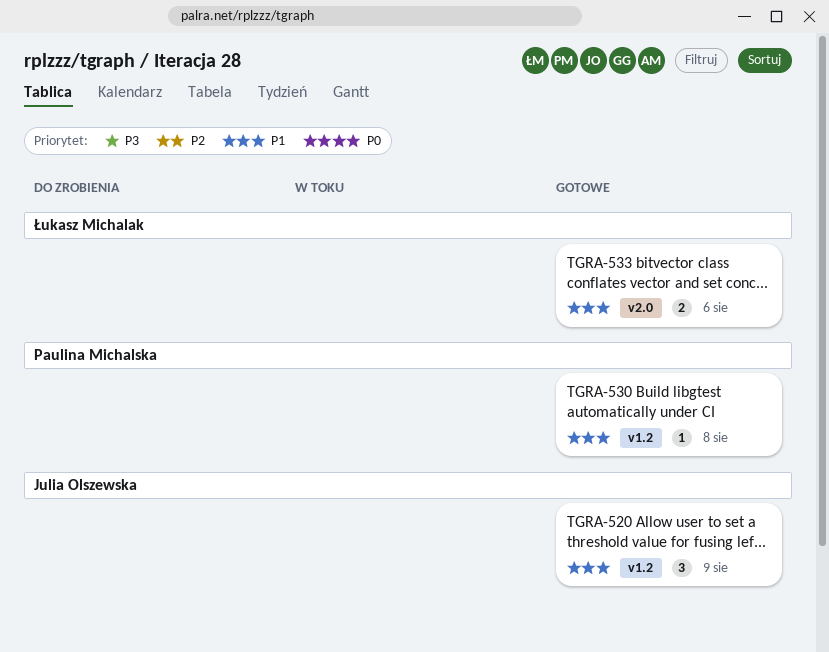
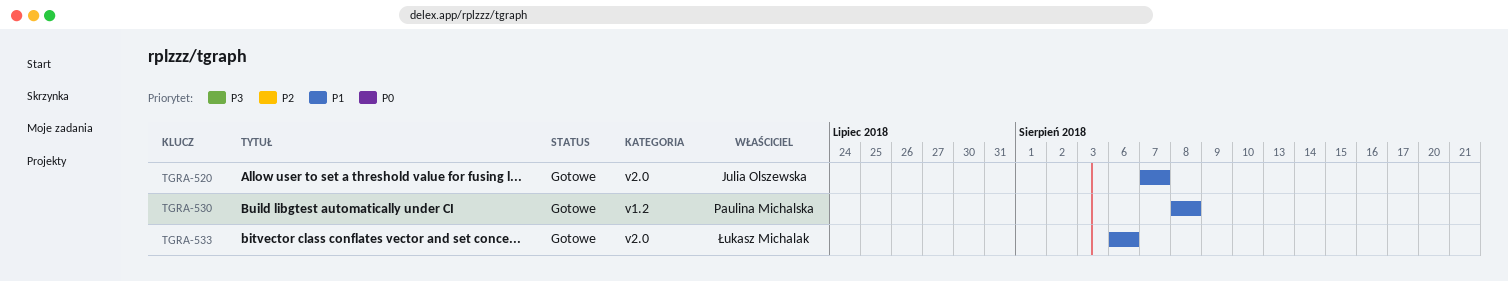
TGRA-520, label: v1.2 -> v2.0
TGRA-520, due: Aug 9 -> Aug 7

